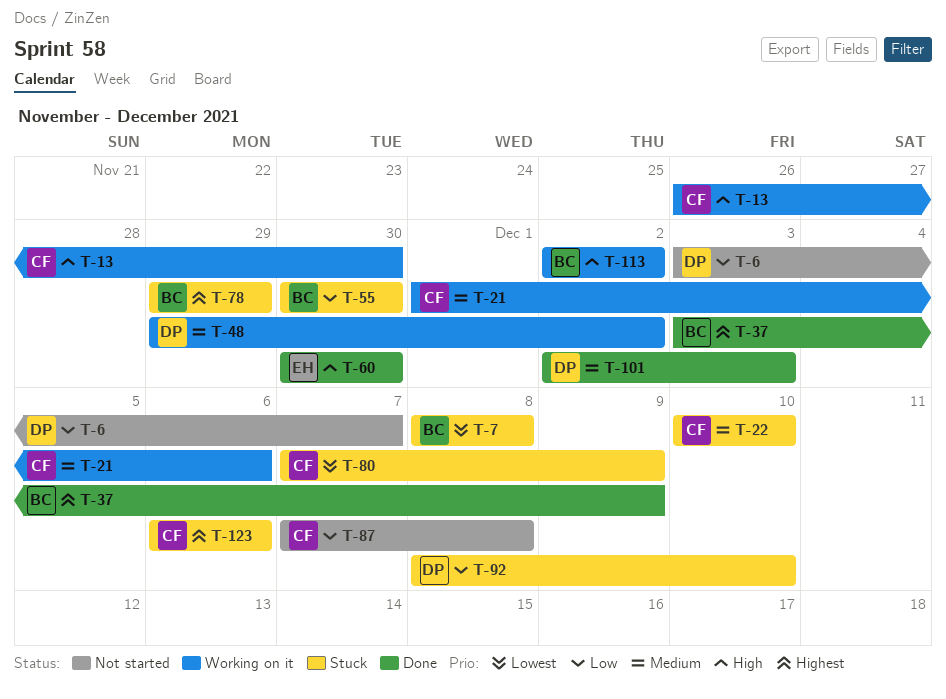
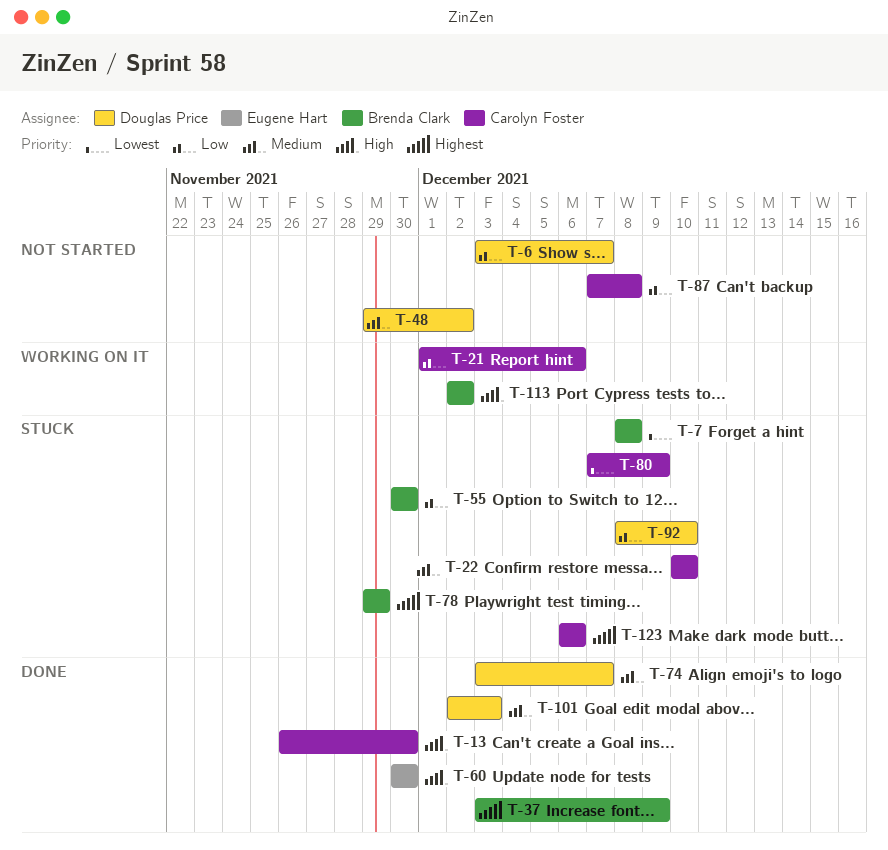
T-13, status: Working on it -> Done
T-21, priority: Medium -> Low
T-48, status: Working on it -> Not started
T-74: none -> present

